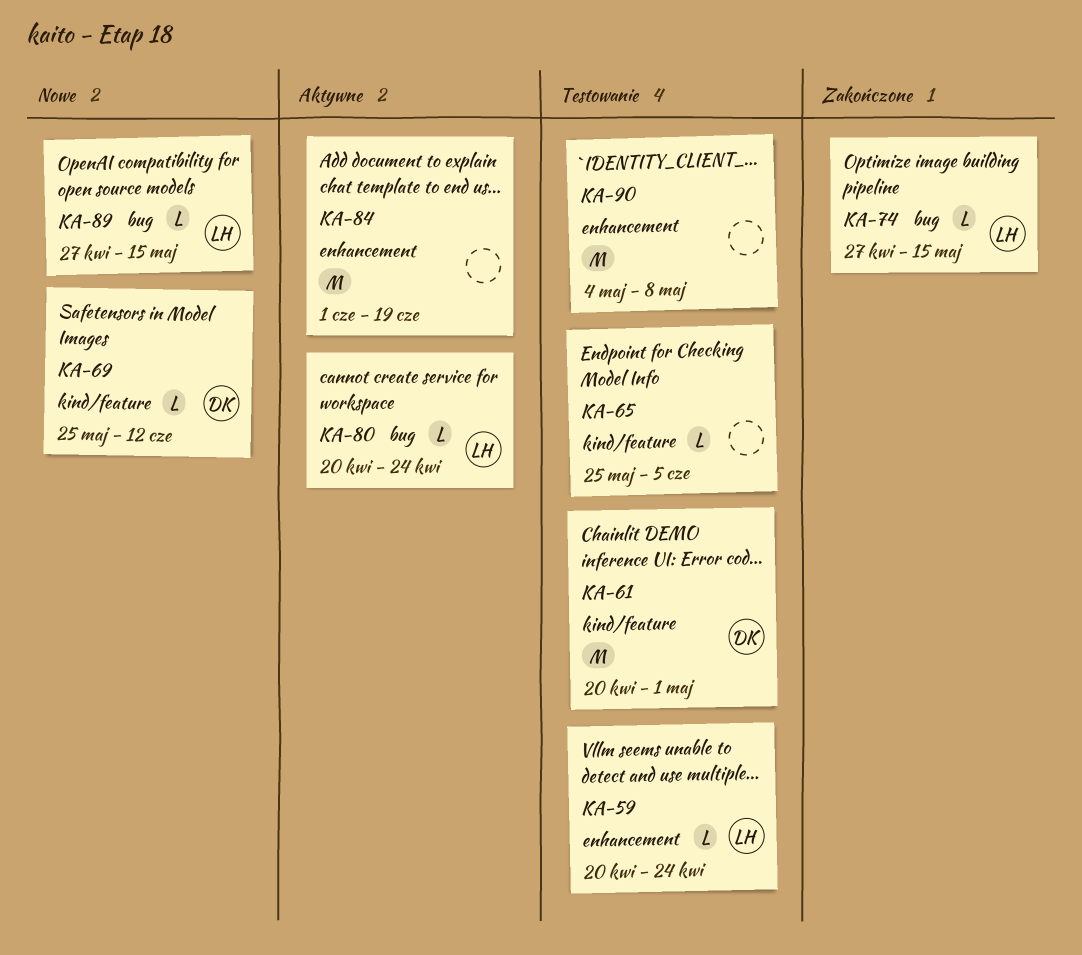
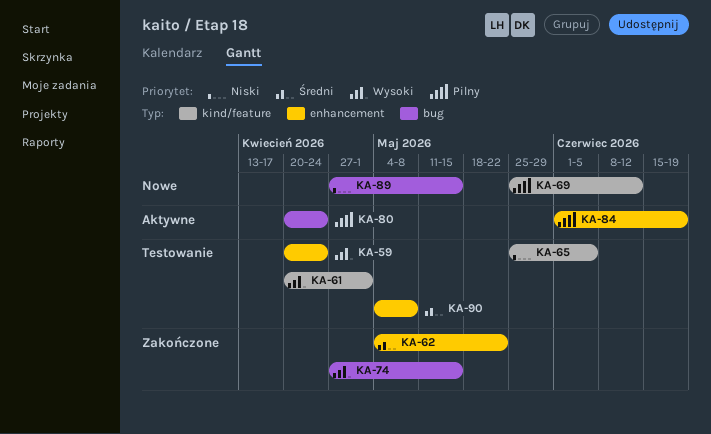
KA-62: none -> present

